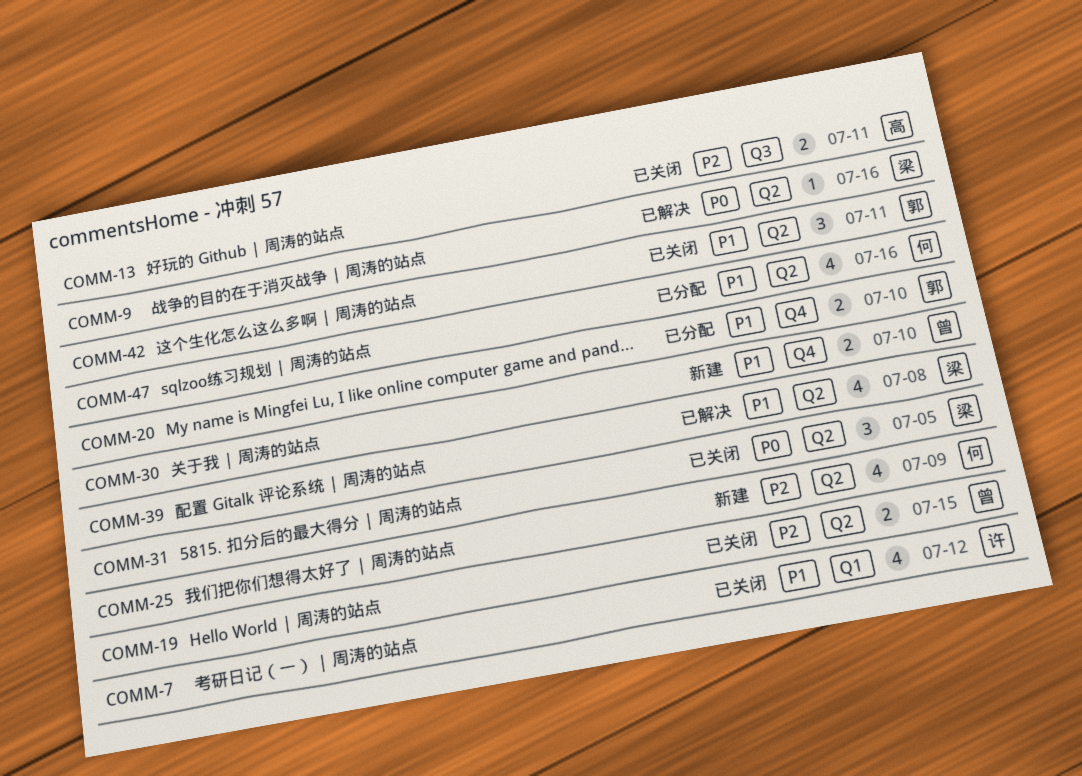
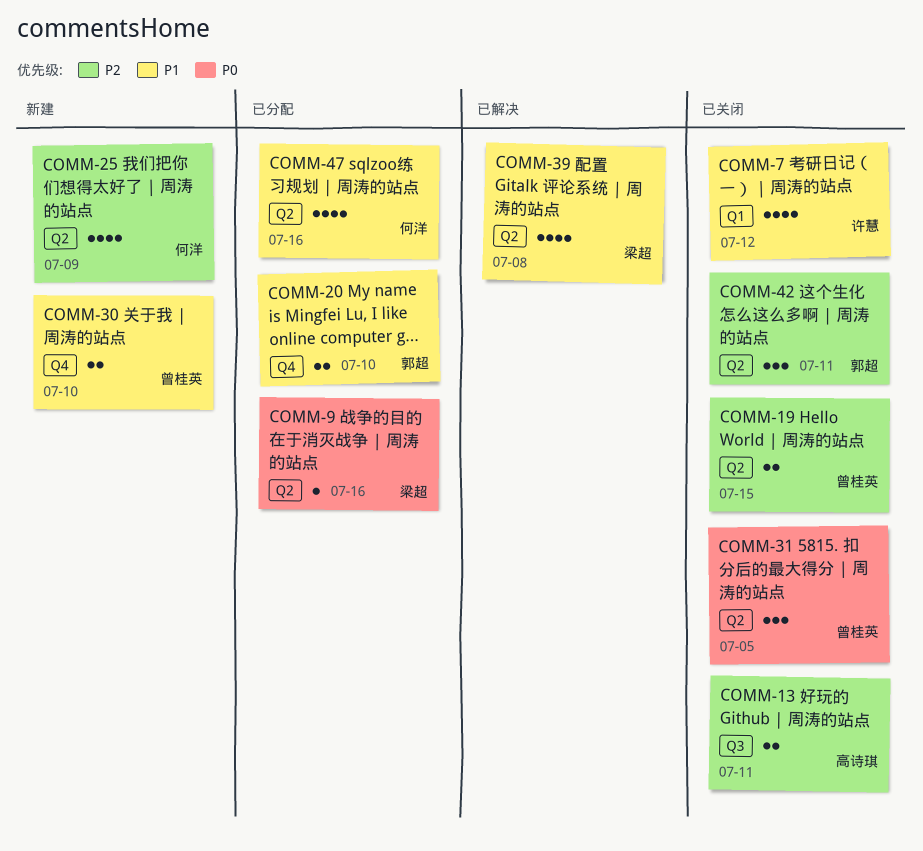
COMM-9, status: 已解决 -> 已分配
COMM-31, owner: 梁超 -> 曾桂英
COMM-42, priority: P1 -> P2

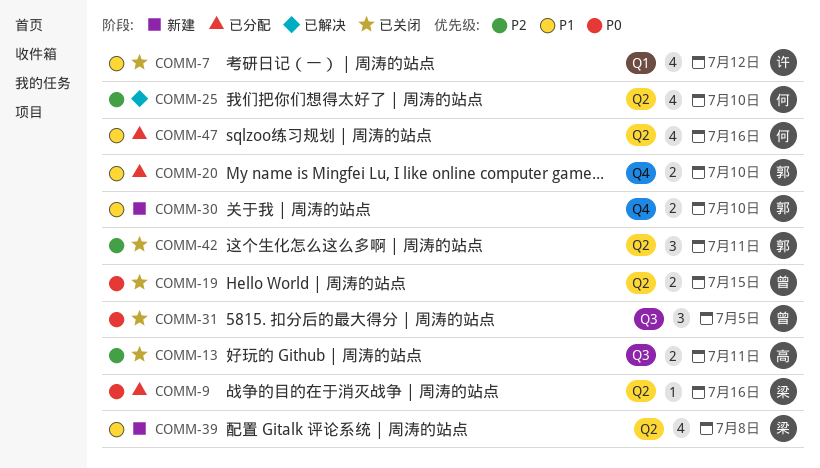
COMM-19, priority: P2 -> P0
COMM-25, status: 新建 -> 已解决
COMM-25, due: Jul 9 -> Jul 10
COMM-30, owner: 曾桂英 -> 郭超
COMM-31, label: Q2 -> Q3
COMM-39, status: 已解决 -> 新建

